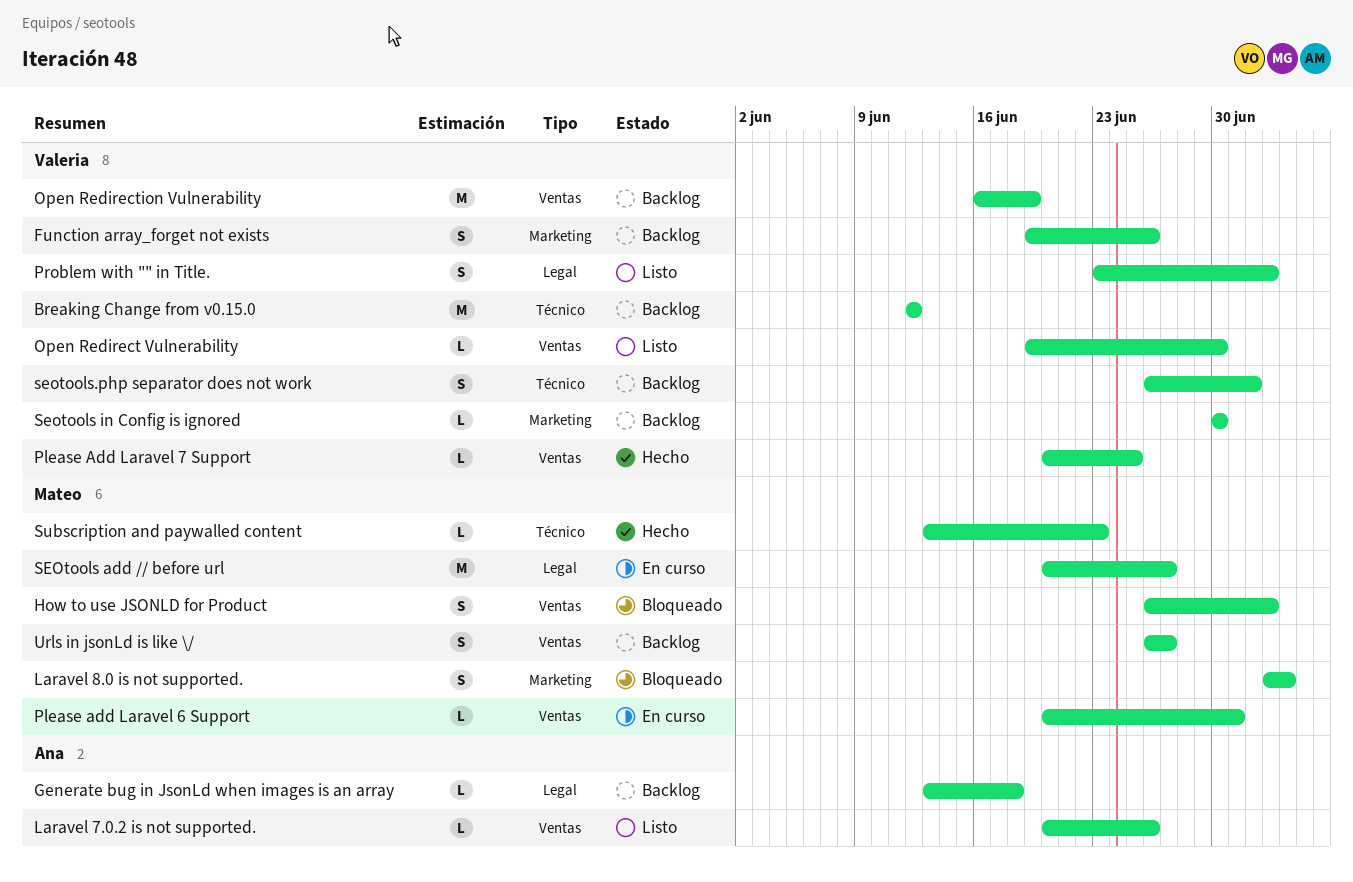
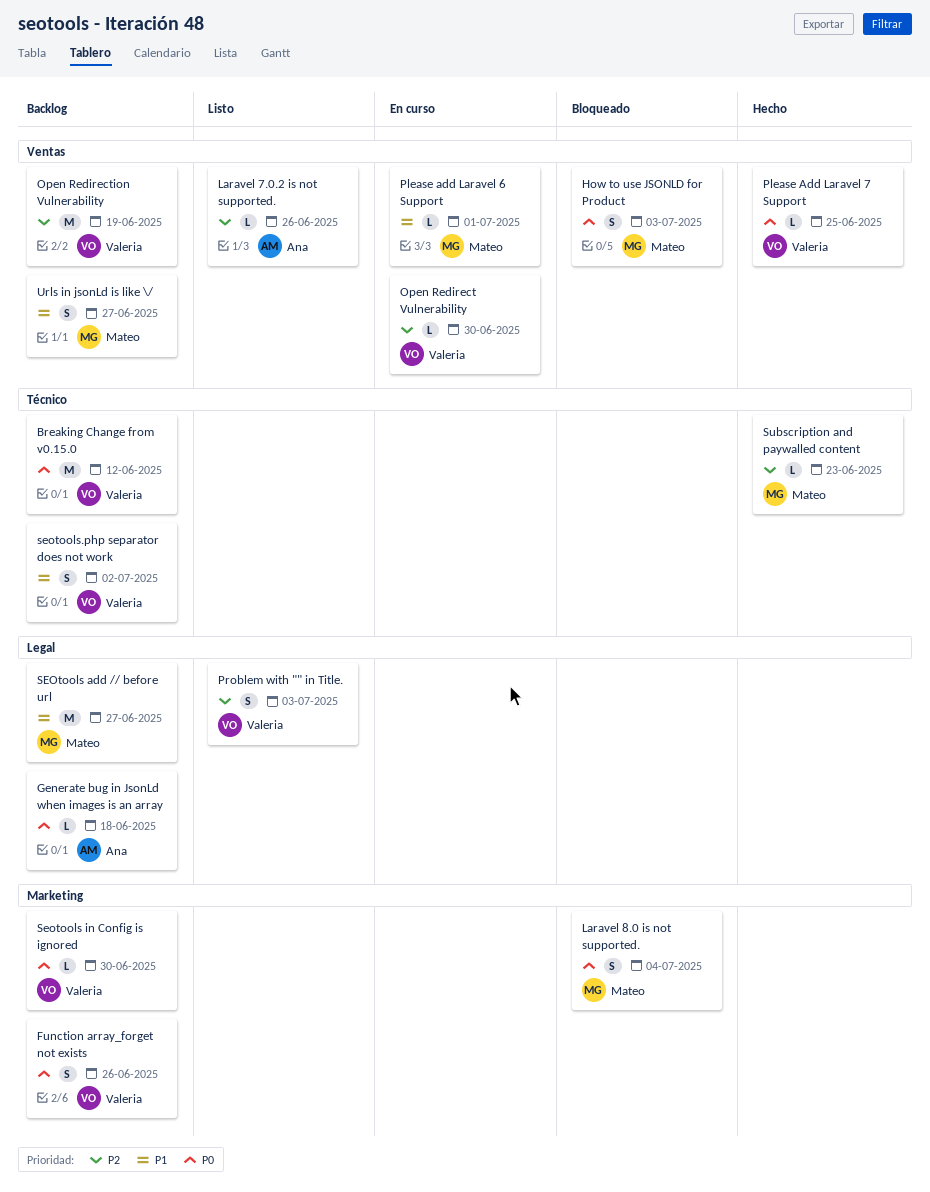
Open Redirect Vulnerability, status: Listo -> En curso
SEOtools add // before url, status: En curso -> Backlog

